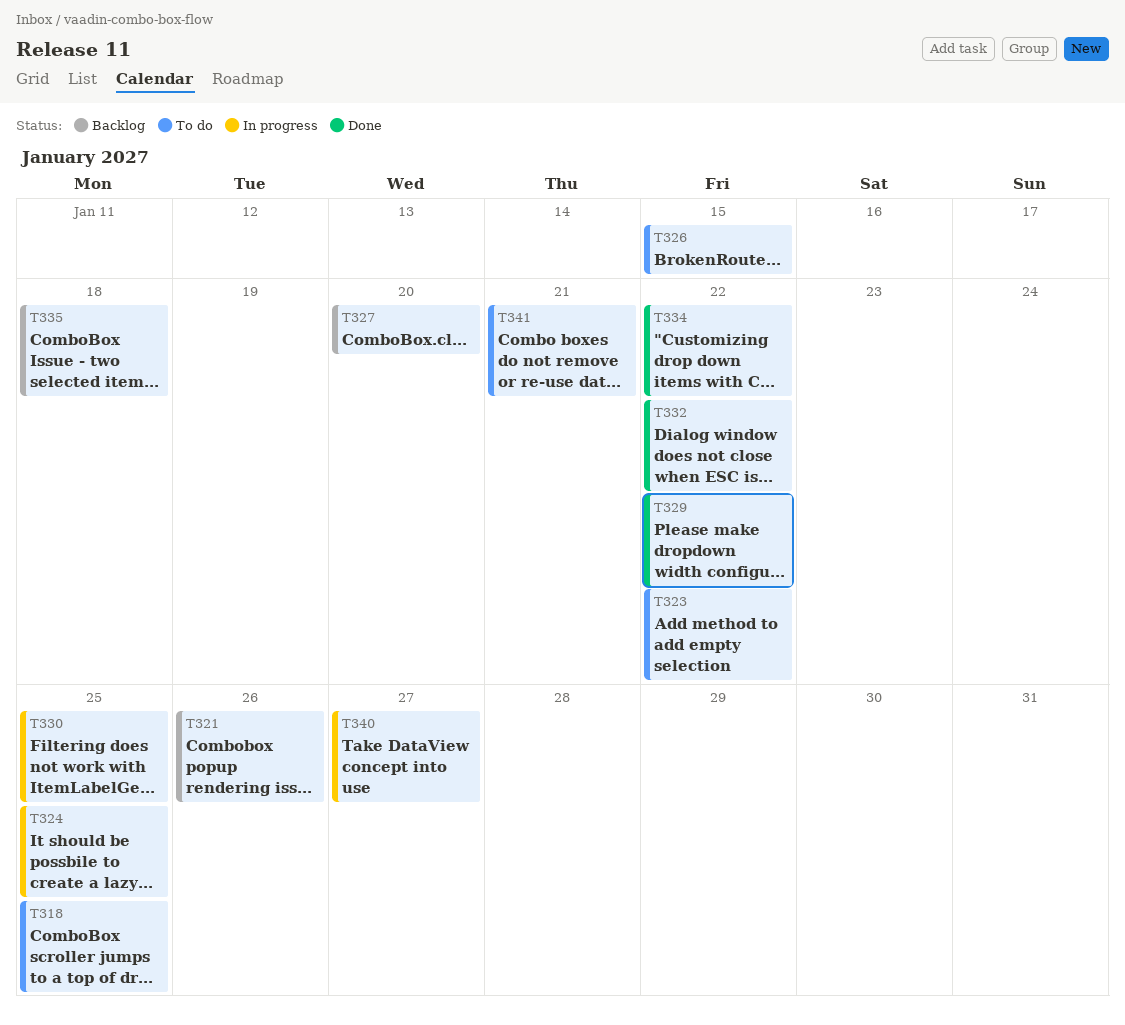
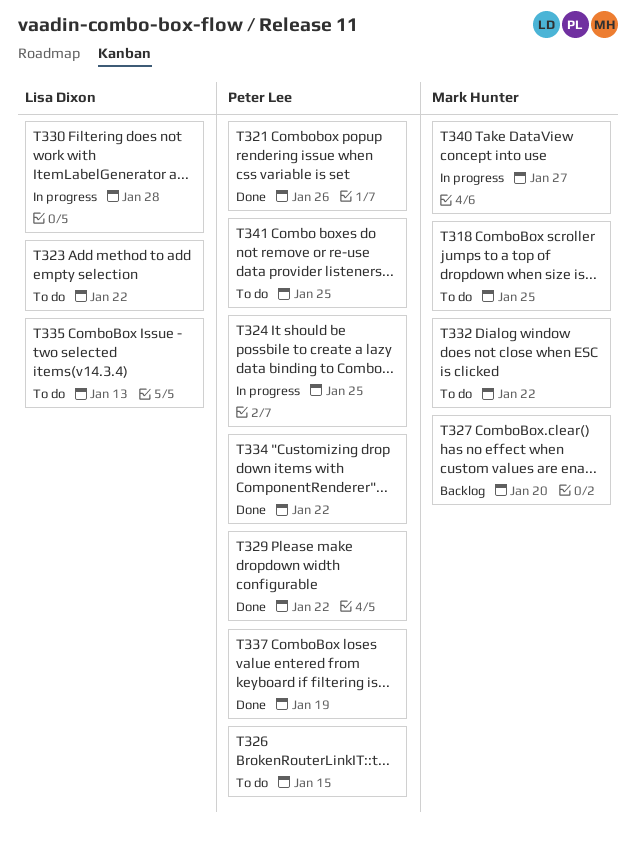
T321, status: Backlog -> Done
T330, due: Jan 25 -> Jan 28
T332, status: Done -> To do
T335, status: Backlog -> To do
T335, due: Jan 18 -> Jan 13
T337: none -> present
T341, due: Jan 21 -> Jan 25

